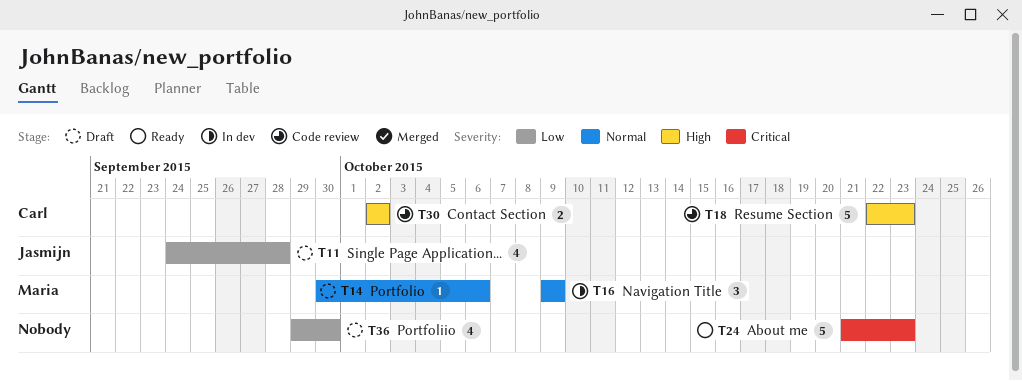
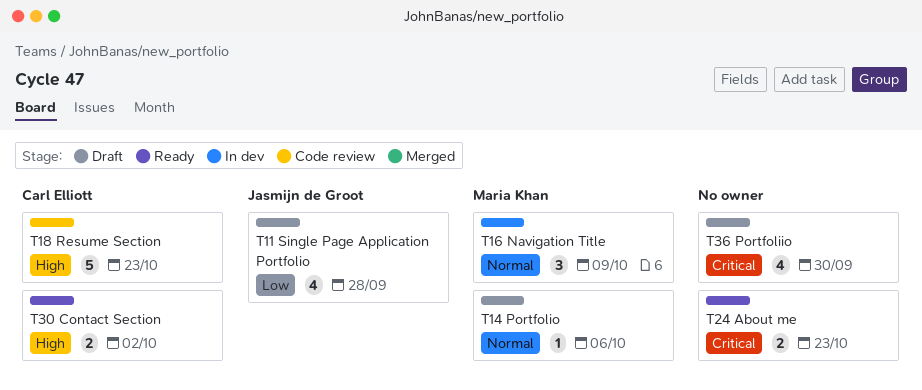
T24, estimate: 5 -> 2
T30, status: Code review -> Ready
T36, priority: Low -> Critical

